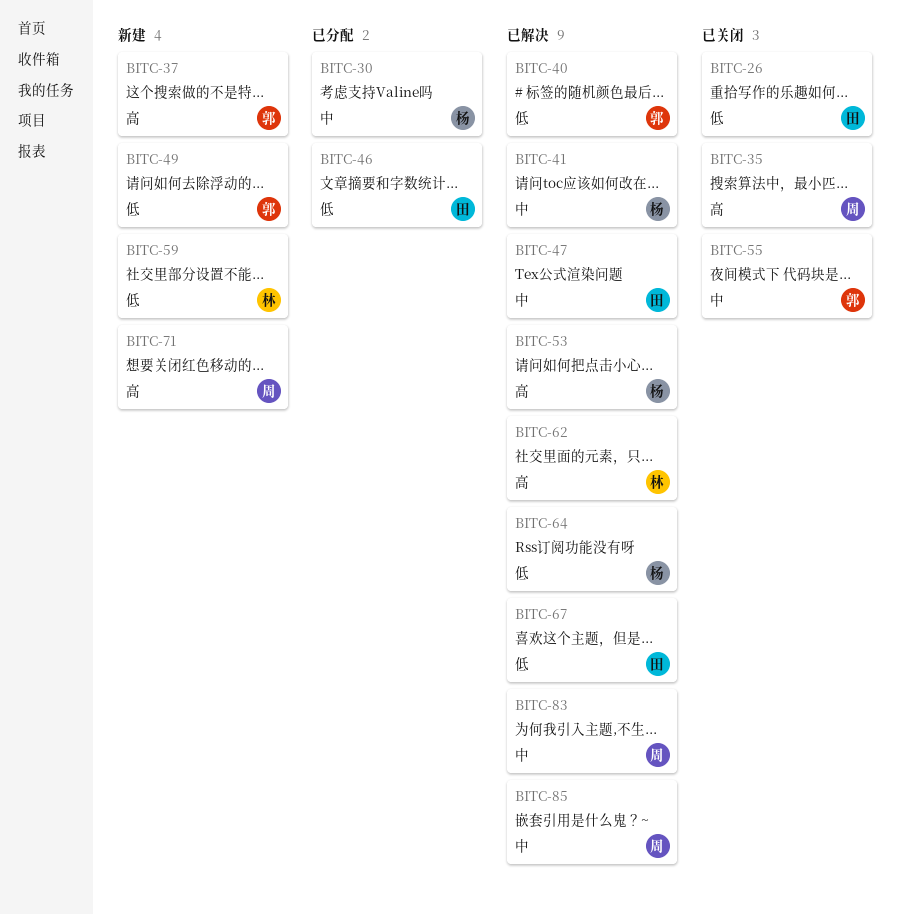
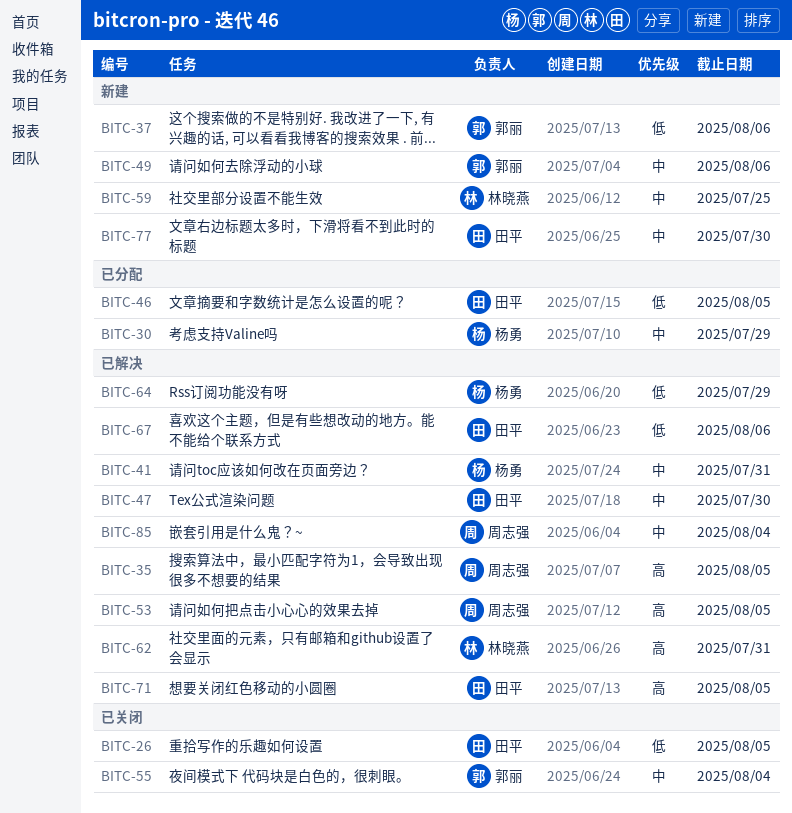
BITC-35, status: 已关闭 -> 已解决
BITC-37, priority: 高 -> 低
BITC-40: present -> none
BITC-49, priority: 低 -> 中
BITC-53, owner: 杨勇 -> 周志强
BITC-59, priority: 低 -> 中
BITC-71, status: 新建 -> 已解决
BITC-71, owner: 周志强 -> 田平
BITC-77: none -> present
BITC-83: present -> none

